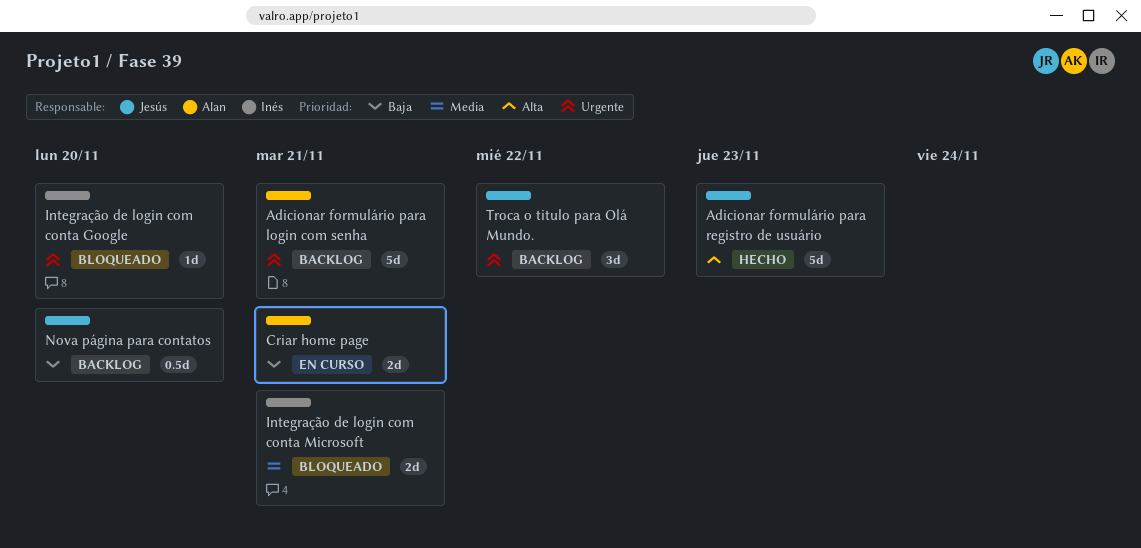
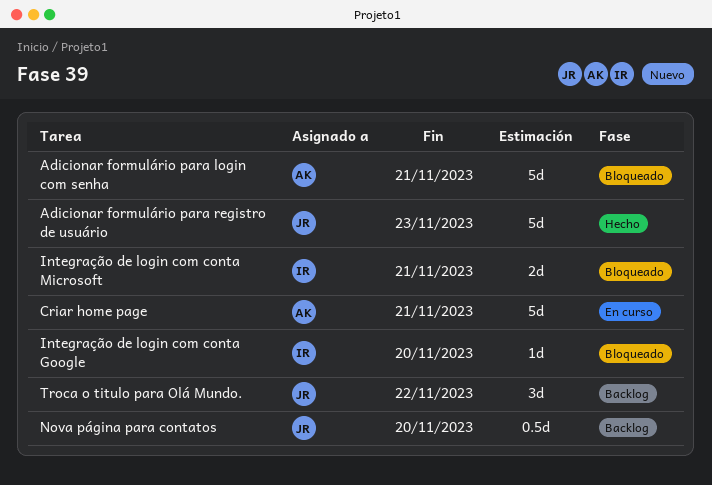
Adicionar formulário para login com senha, status: Backlog -> Bloqueado
Criar home page, estimate: 2d -> 5d

